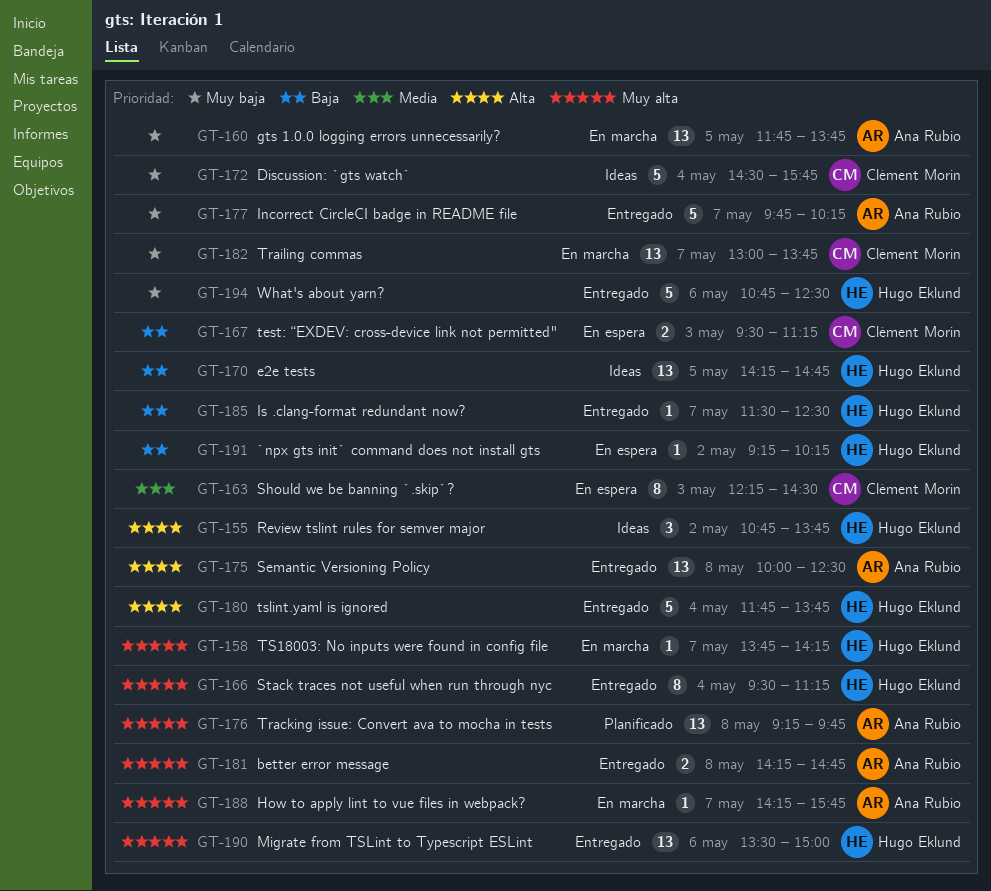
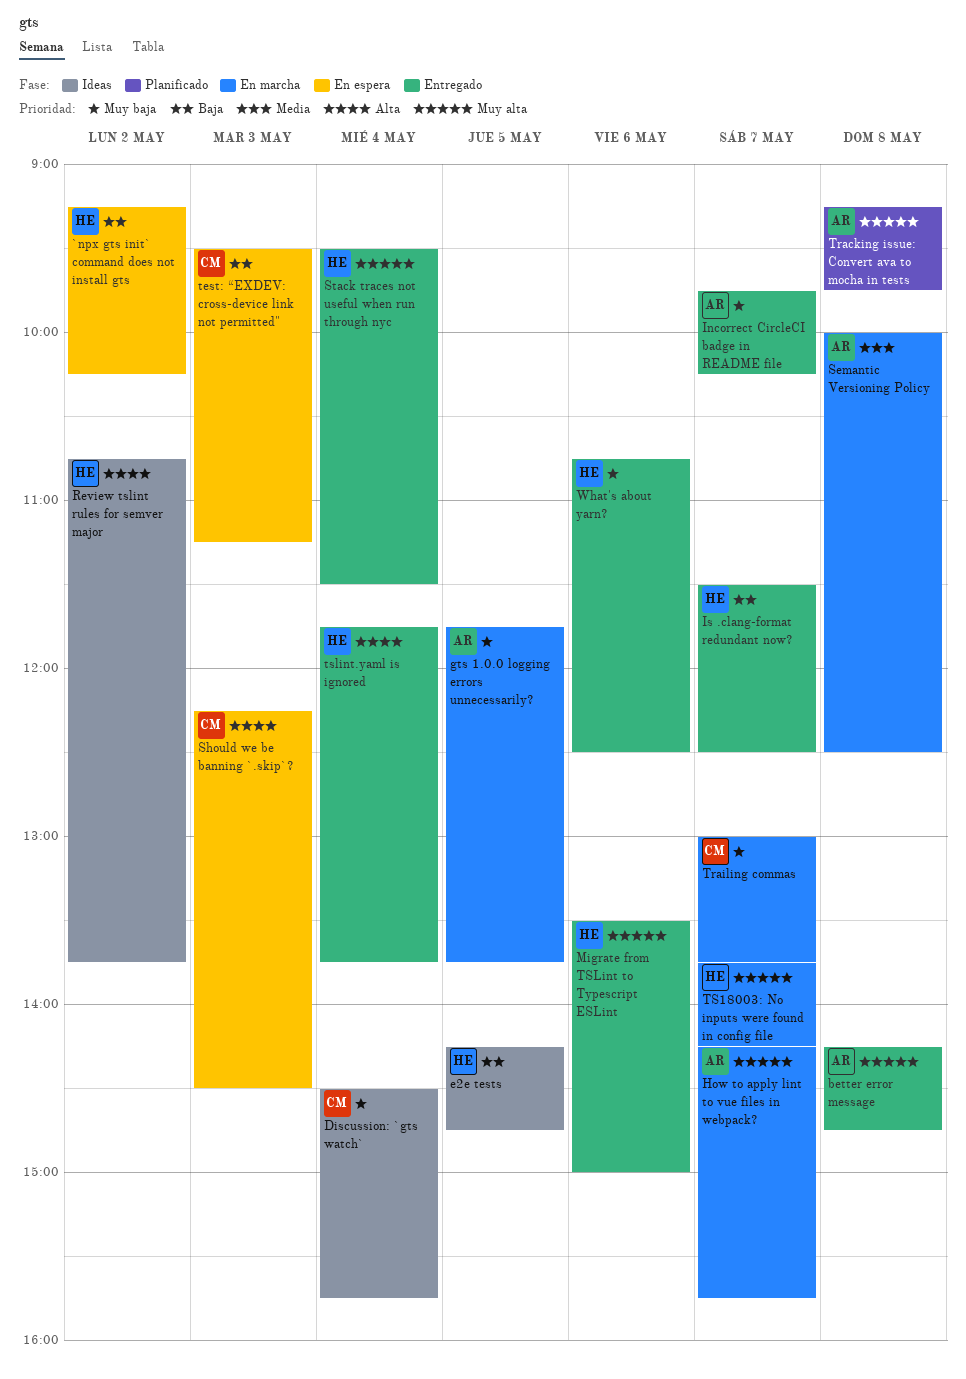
Semantic Versioning Policy, status: Entregado -> En marcha
Semantic Versioning Policy, priority: Alta -> Media
Should we be banning `.skip`?, priority: Media -> Alta
Stack traces not useful when run through nyc, ends: 11:15 -> 11:30

